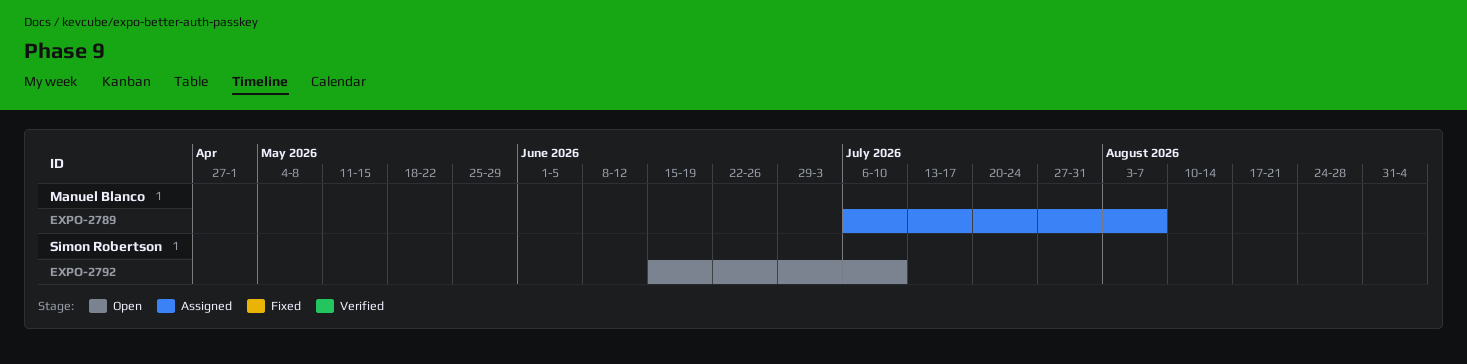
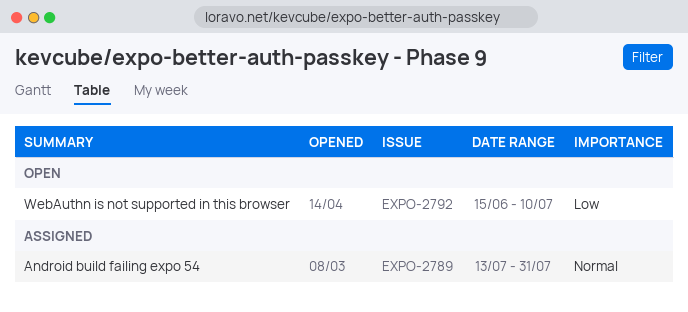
EXPO-2789, start: Jul 6 -> Jul 13
EXPO-2789, due: Aug 7 -> Jul 31

